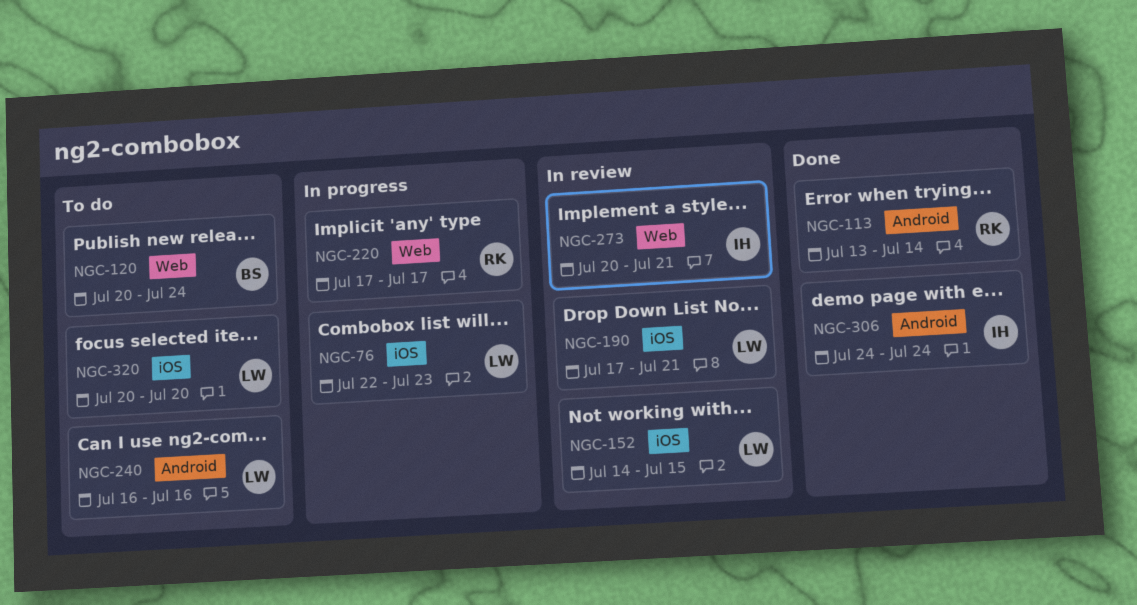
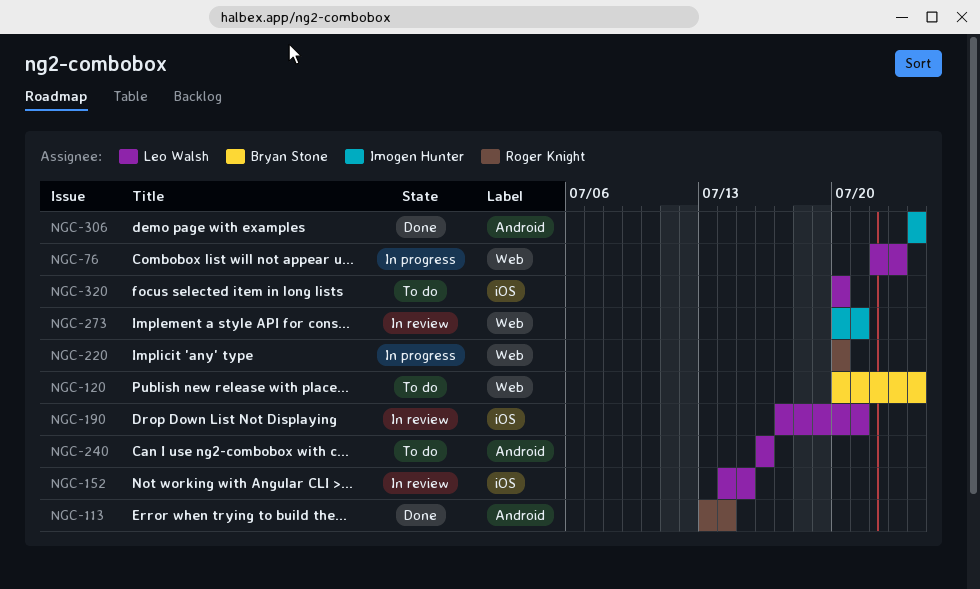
NGC-76, label: iOS -> Web
NGC-220, start: Jul 17 -> Jul 20
NGC-220, due: Jul 17 -> Jul 20

